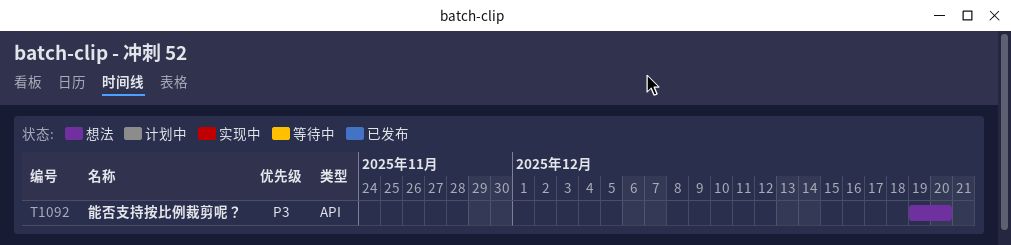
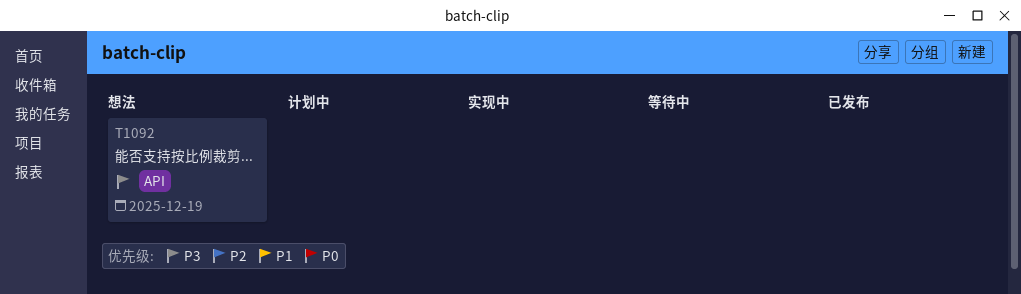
T1092, due: Dec 20 -> Dec 19

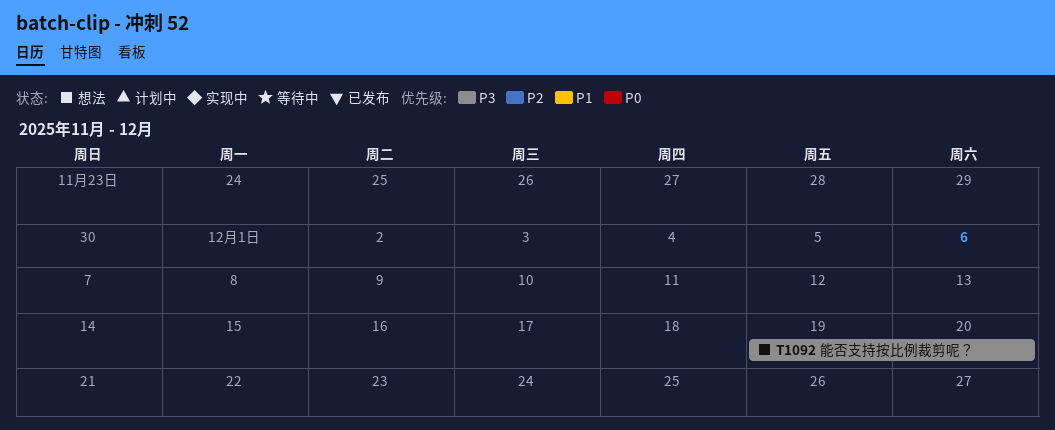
T1092, due: Dec 19 -> Dec 20

